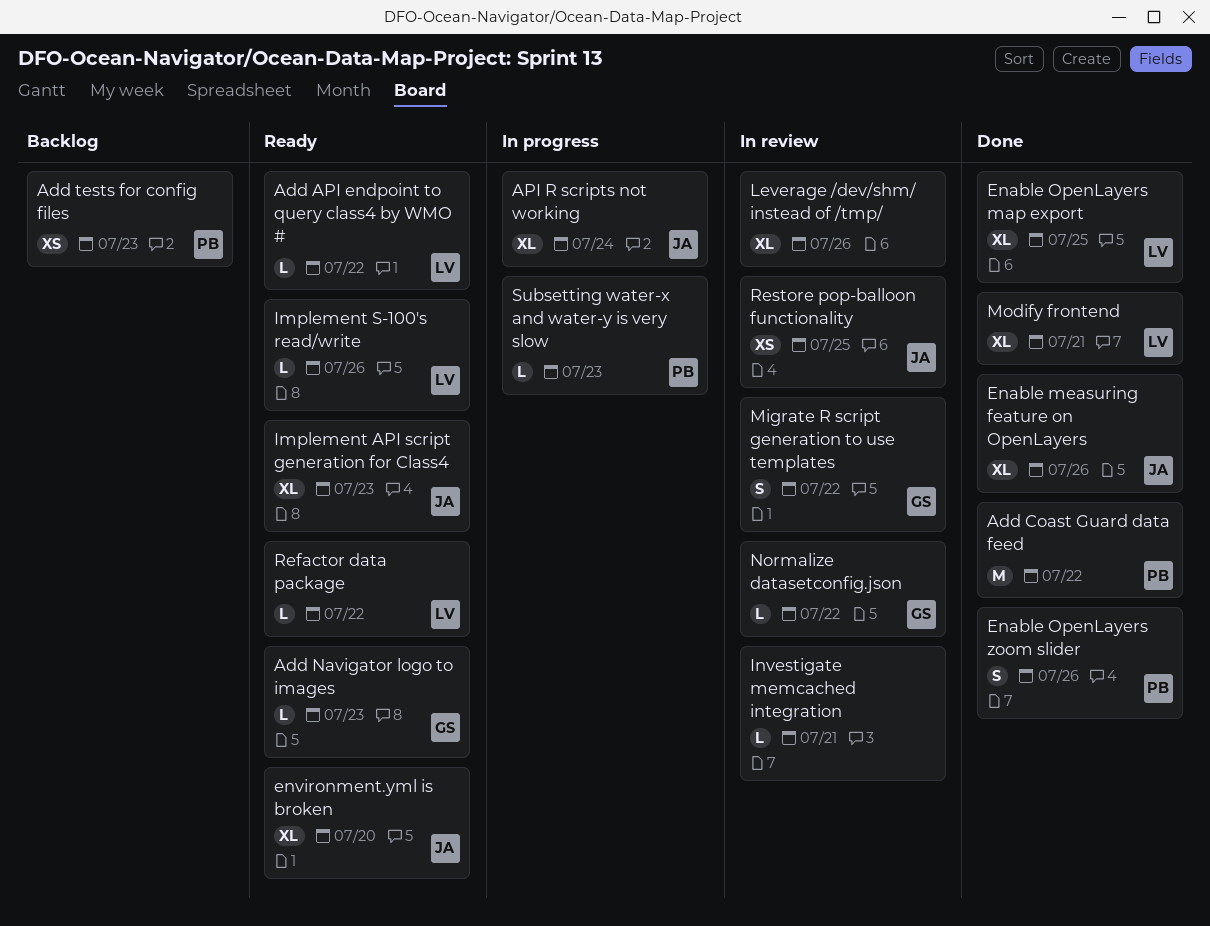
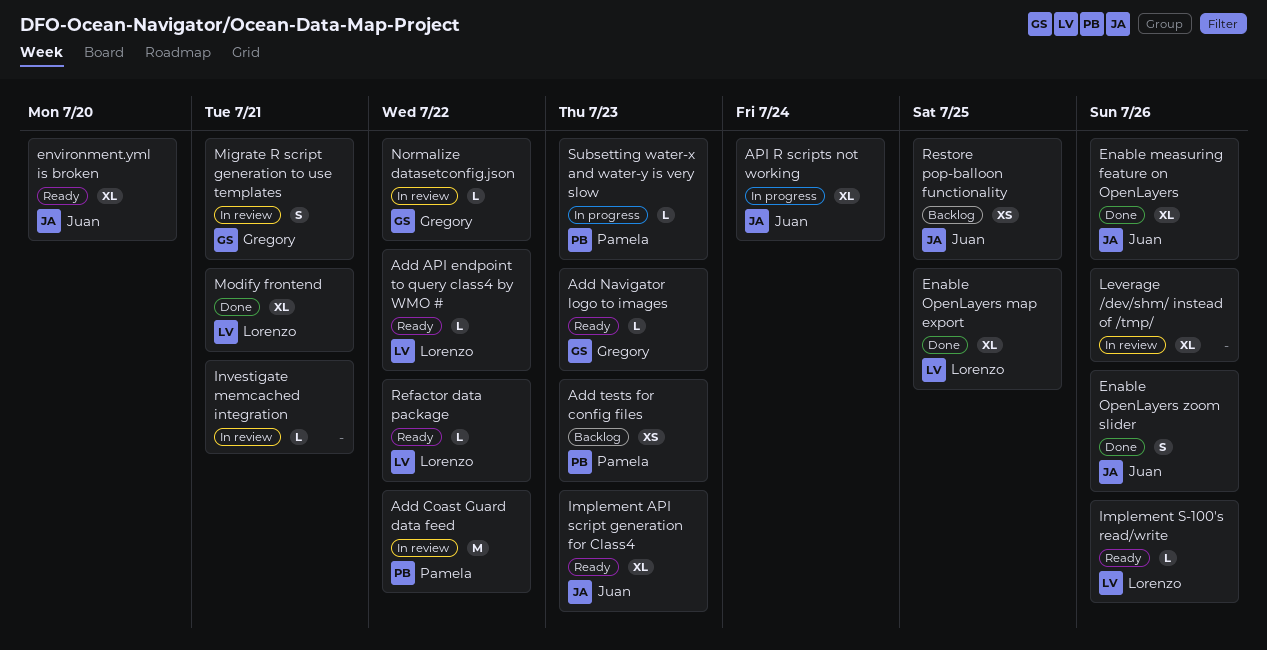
Add Coast Guard data feed, status: Done -> In review
Enable OpenLayers zoom slider, owner: Pamela -> Juan
Migrate R script generation to use templates, due: Jul 22 -> Jul 21
Restore pop-balloon functionality, status: In review -> Backlog

